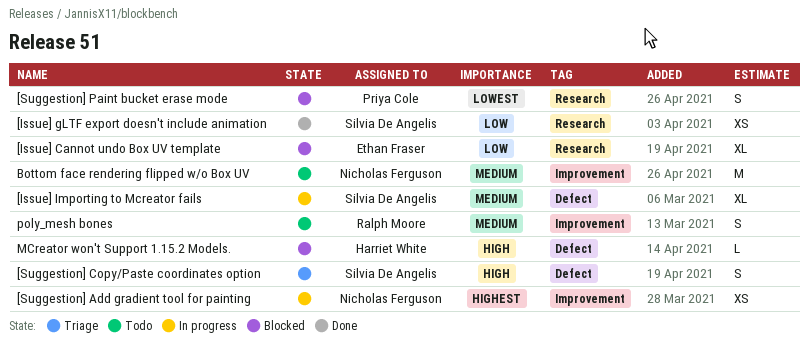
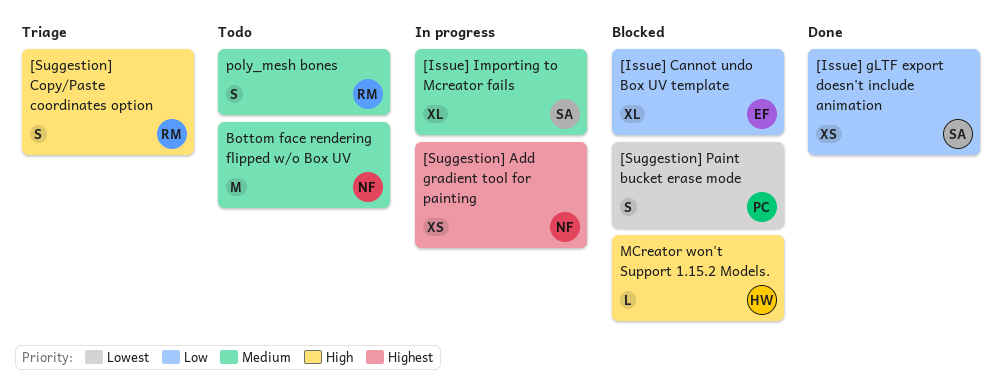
[Suggestion] Copy/Paste coordinates option, owner: Silvia De Angelis -> Ralph Moore

